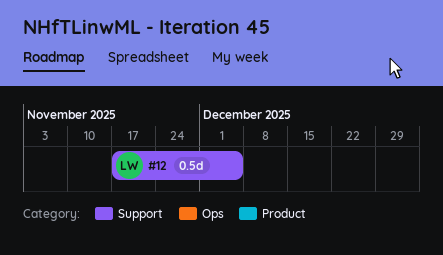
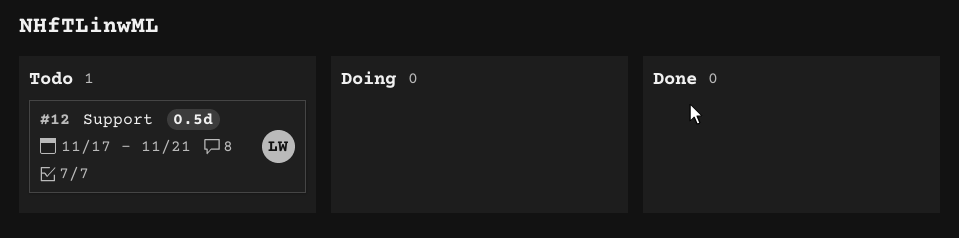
#12, due: Dec 5 -> Nov 21

